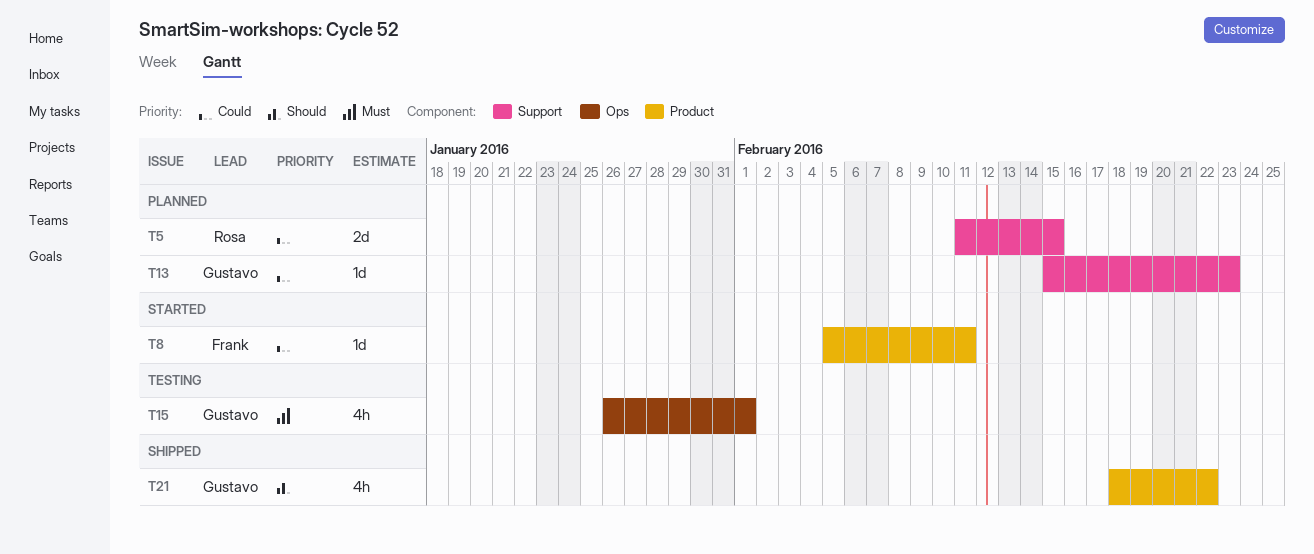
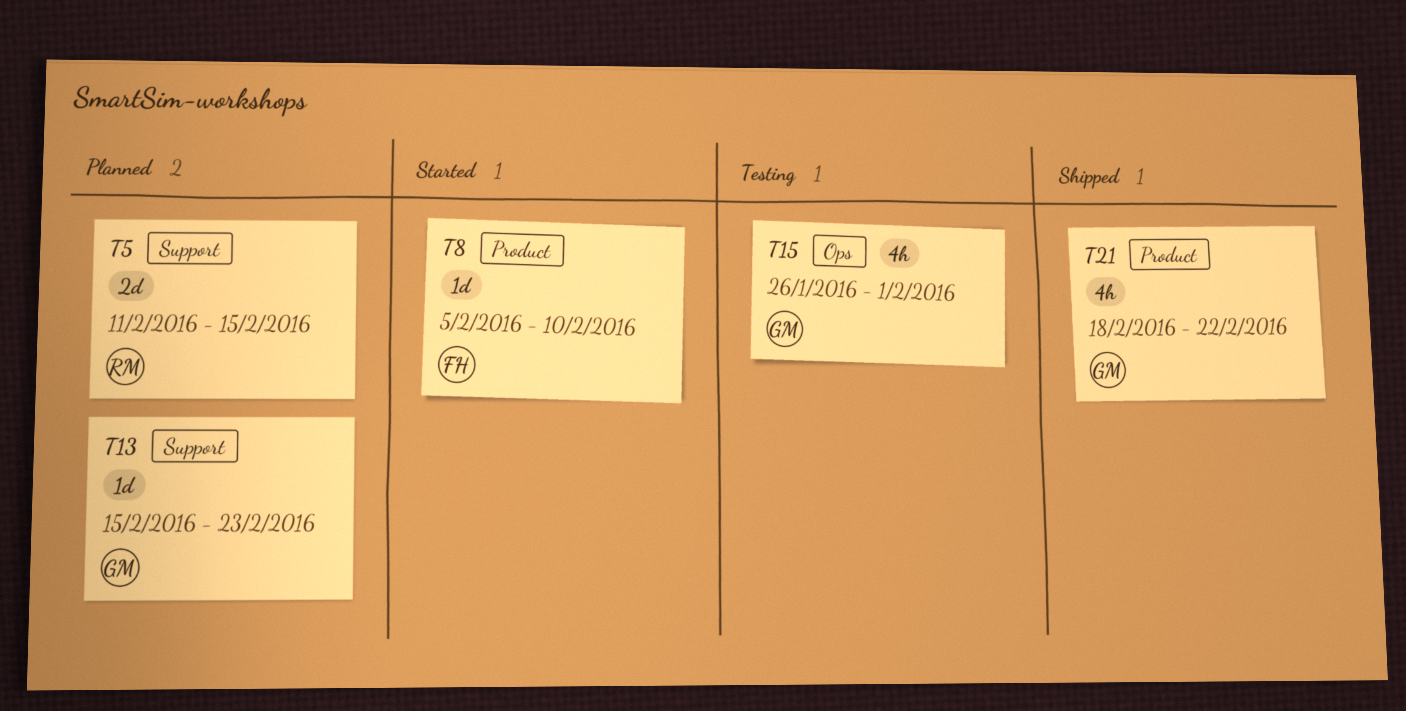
T8, due: Feb 11 -> Feb 10

